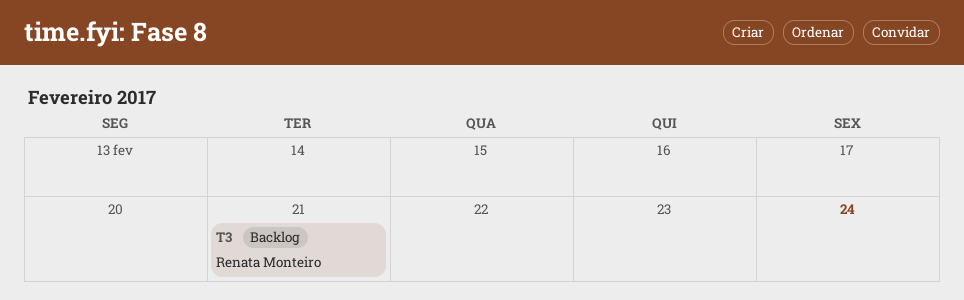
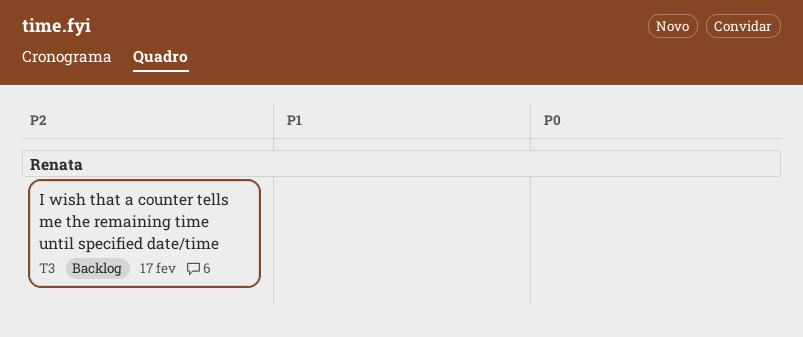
T3, due: Feb 21 -> Feb 17

